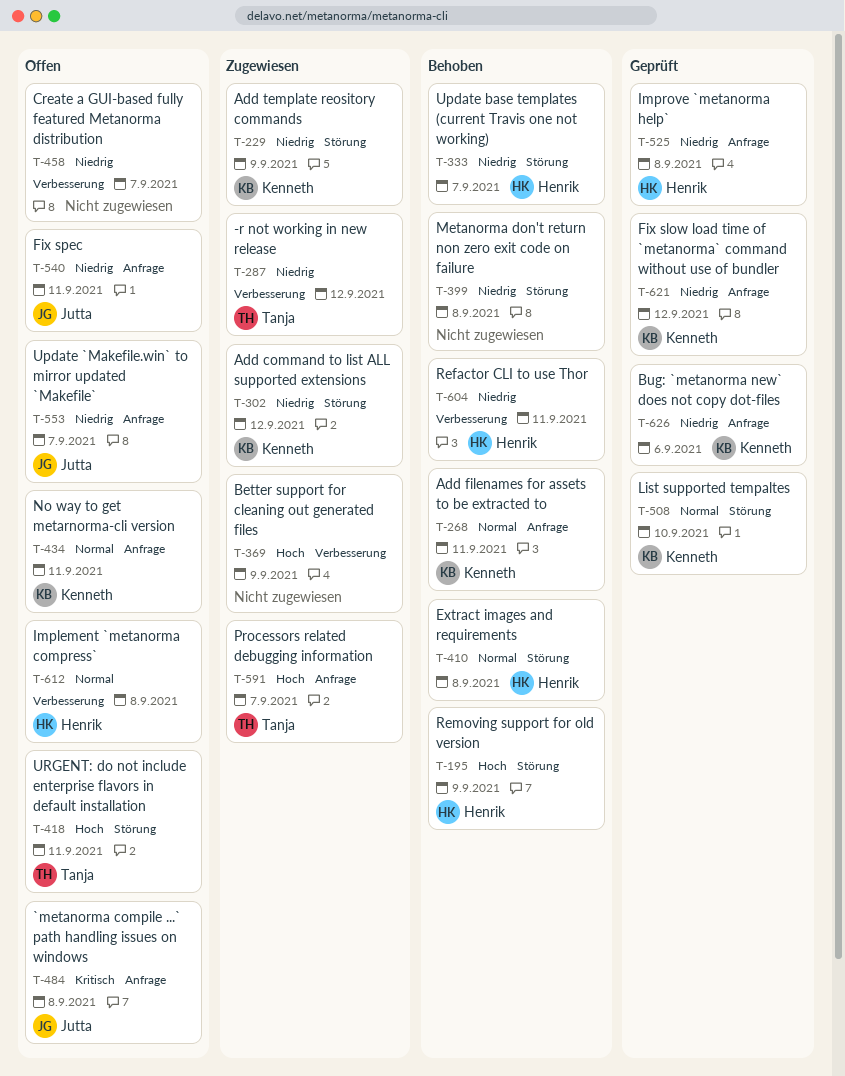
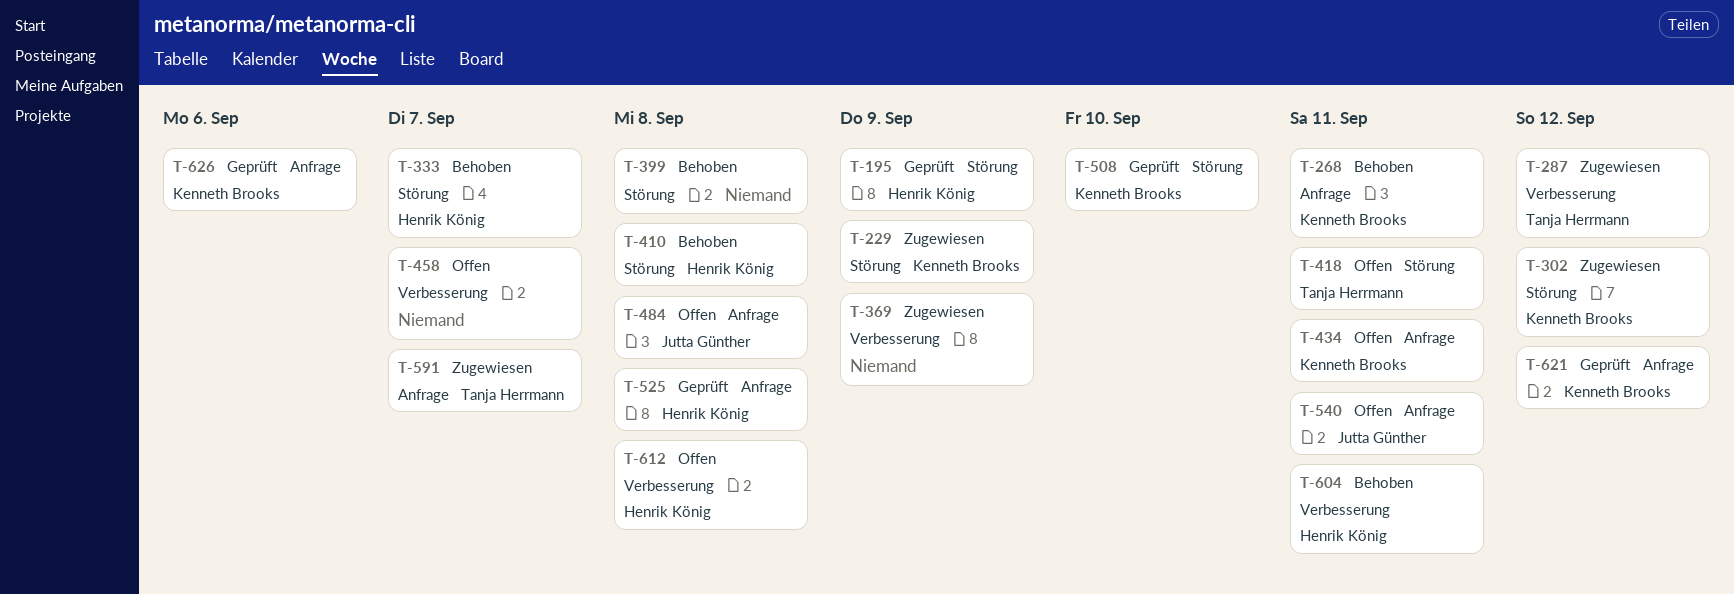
T-195, status: Behoben -> Geprüft
T-553: present -> none

